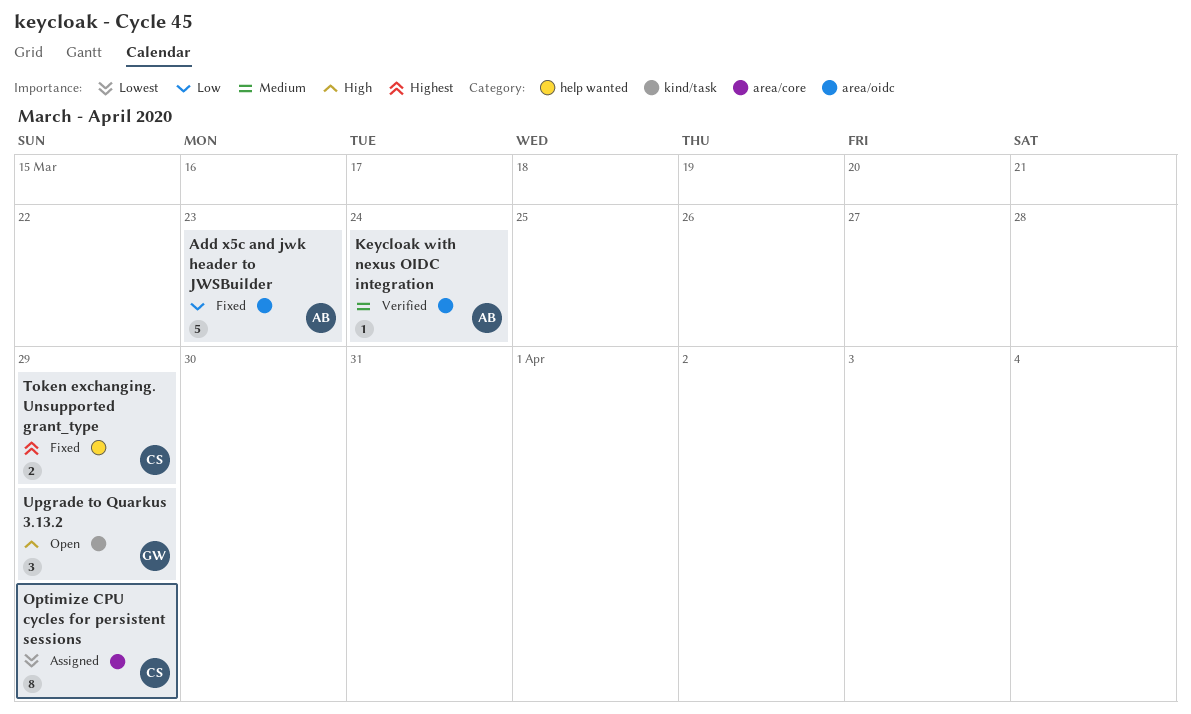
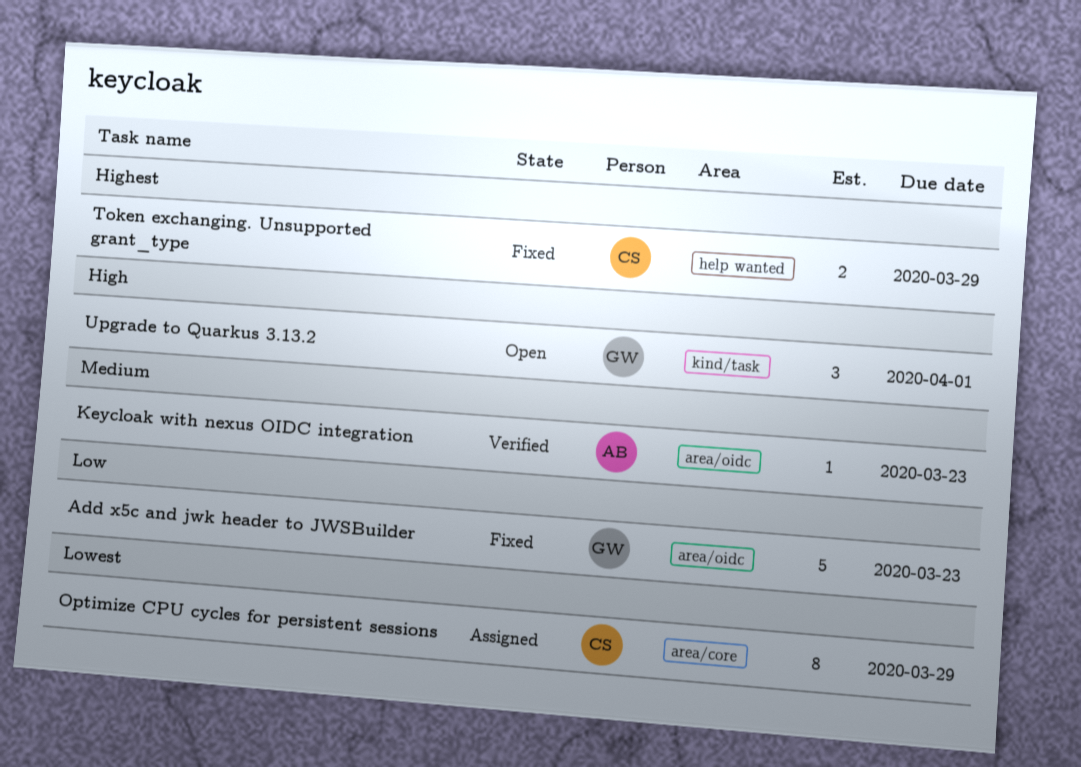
Add x5c and jwk header to JWSBuilder, owner: AB -> GW
Keycloak with nexus OIDC integration, due: Mar 24 -> Mar 23
Upgrade to Quarkus 3.13.2, due: Mar 29 -> Apr 1

